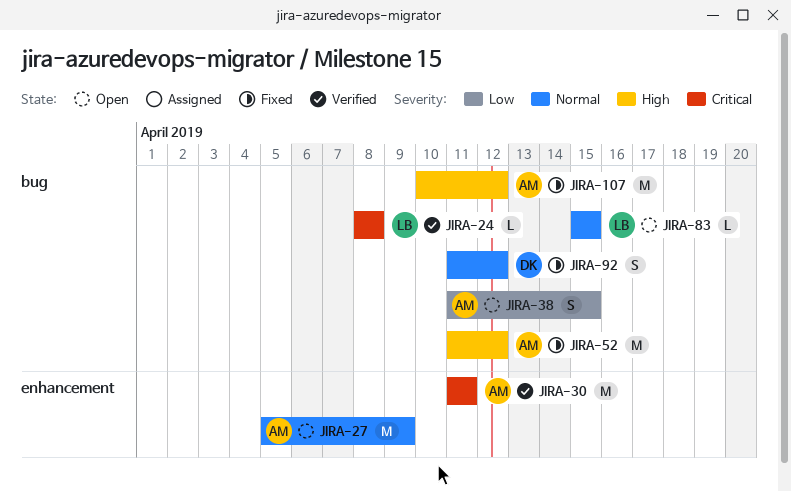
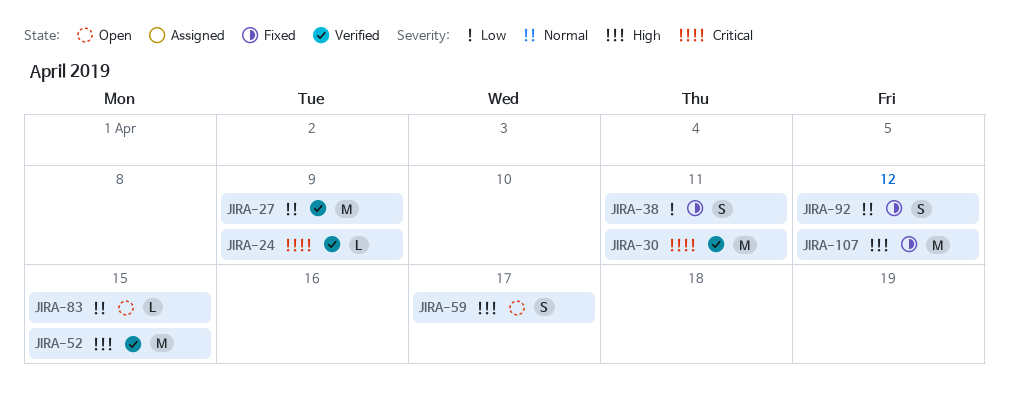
JIRA-24, due: Apr 8 -> Apr 9
JIRA-27, status: Open -> Verified
JIRA-38, status: Open -> Fixed
JIRA-38, due: Apr 15 -> Apr 11
JIRA-52, status: Fixed -> Verified
JIRA-52, due: Apr 12 -> Apr 15
JIRA-59: none -> present

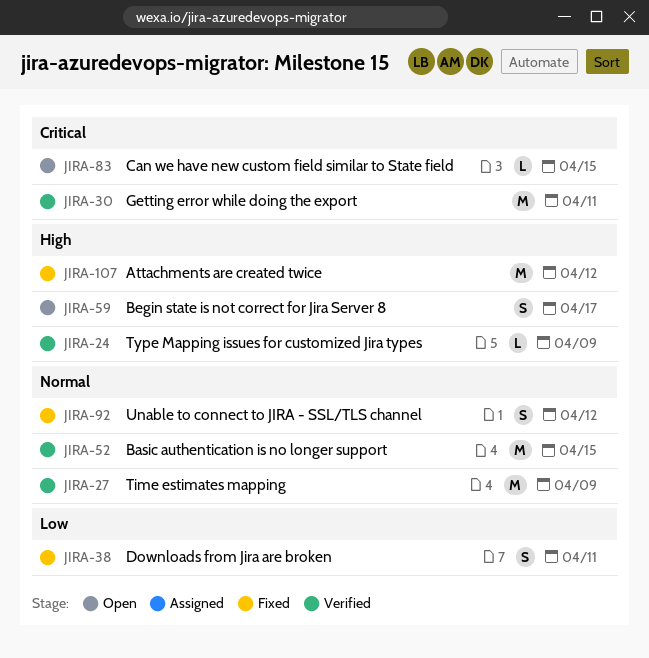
JIRA-24, priority: Critical -> High
JIRA-52, priority: High -> Normal
JIRA-83, priority: Normal -> Critical

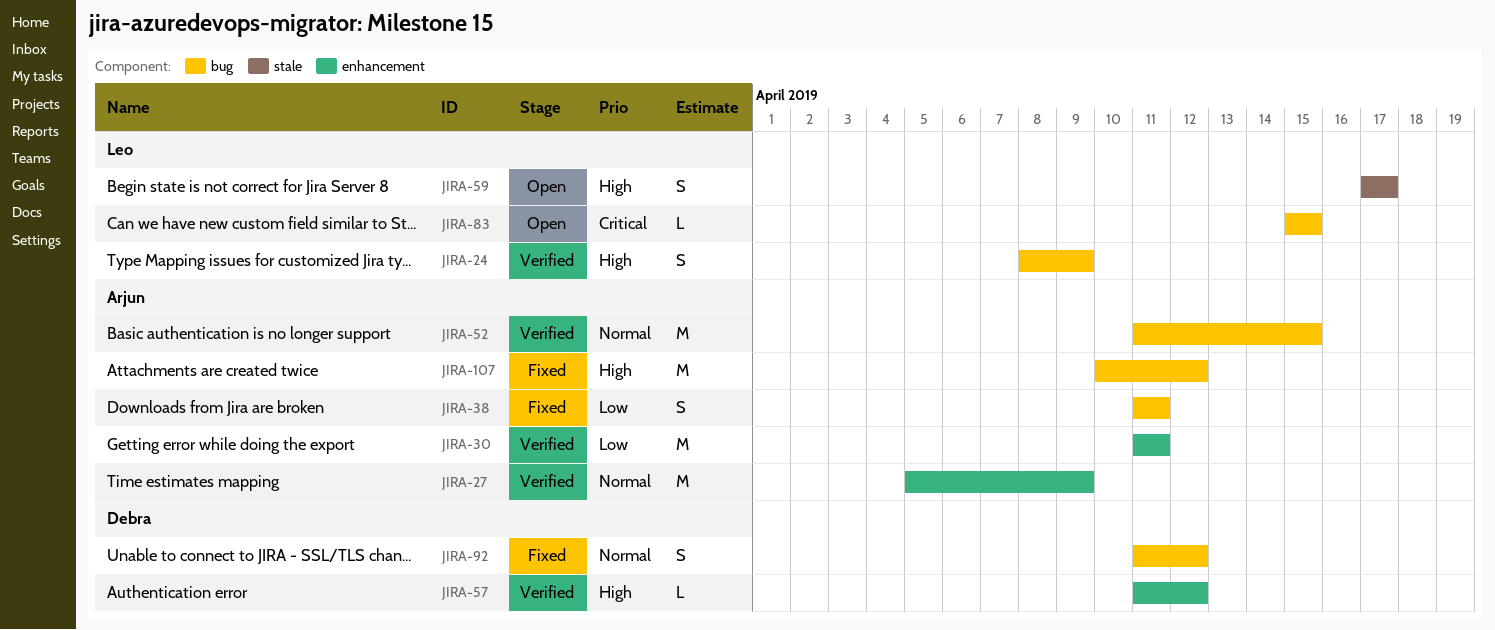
JIRA-24, estimate: L -> S
JIRA-30, priority: Critical -> Low
JIRA-57: none -> present

